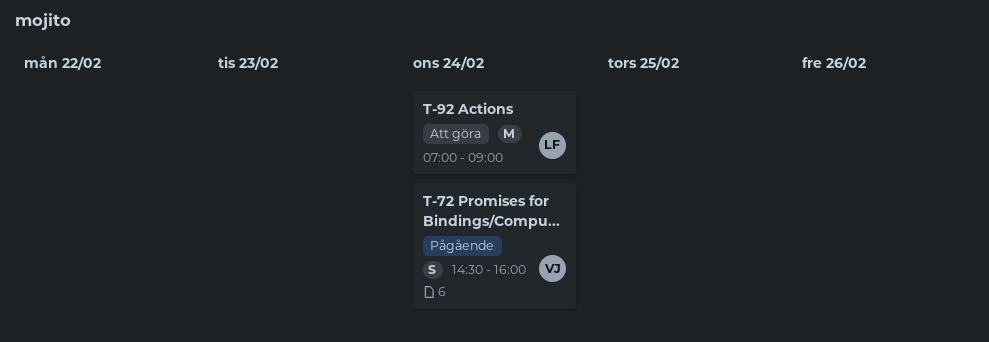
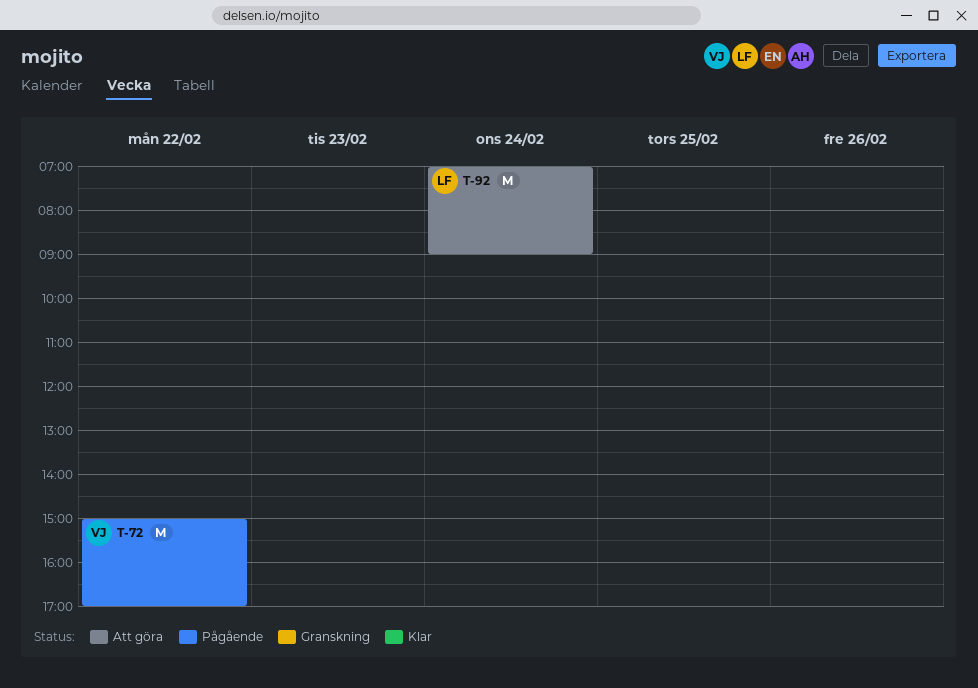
T-72, estimate: S -> M
T-72, day: Feb 24 -> Feb 22
T-72, begins: 14:30 -> 15:00
T-72, ends: 16:00 -> 17:00

